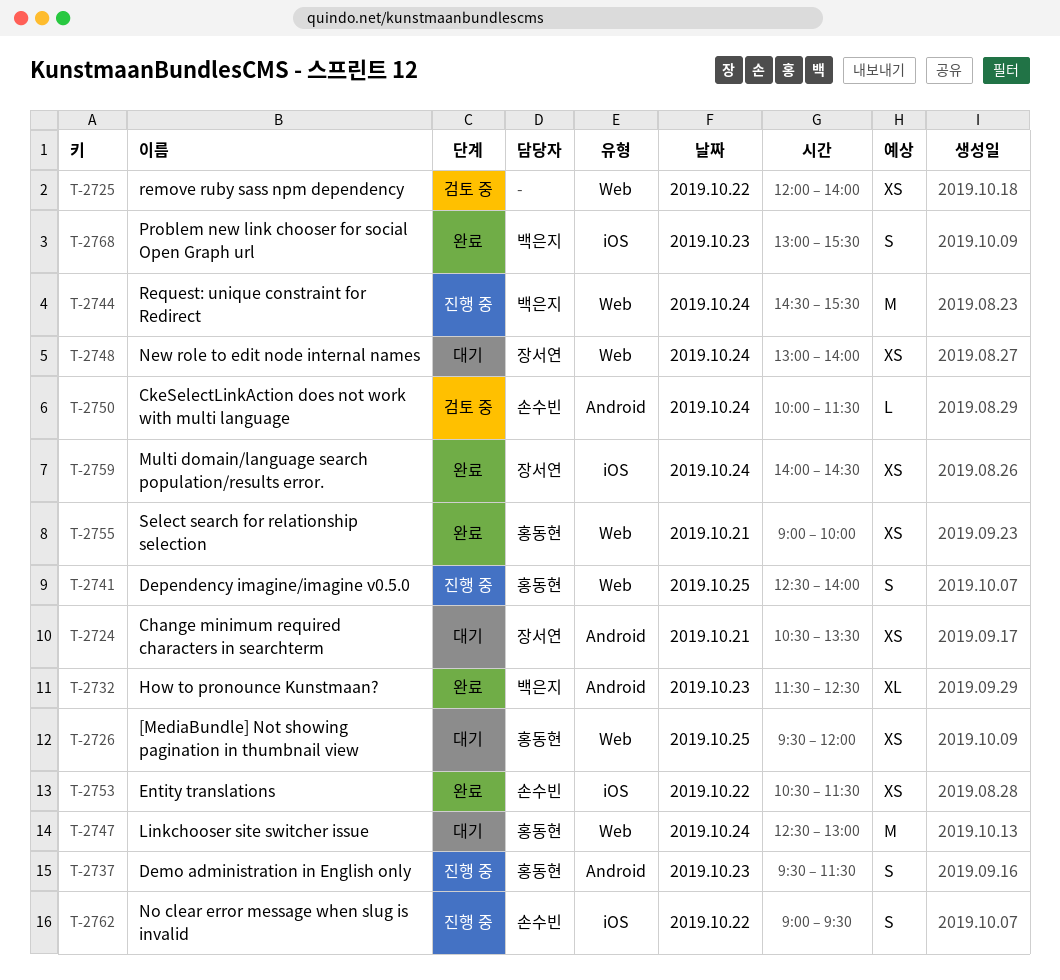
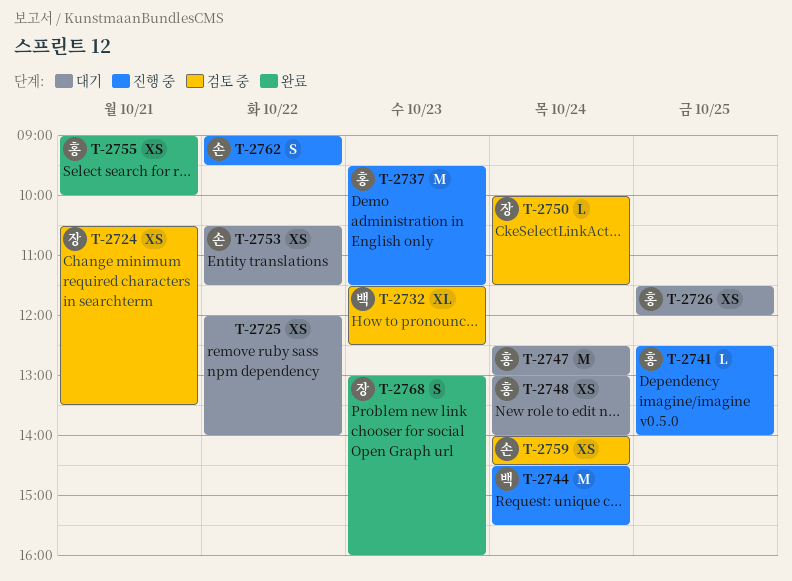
T-2724, status: 대기 -> 검토 중
T-2725, status: 검토 중 -> 대기
T-2726, begins: 09:30 -> 11:30
T-2732, status: 완료 -> 검토 중
T-2737, estimate: S -> M
T-2741, estimate: S -> L
T-2748, owner: 장서연 -> 홍동현
T-2750, owner: 손수빈 -> 장서연
T-2753, status: 완료 -> 대기
T-2759, status: 완료 -> 검토 중
T-2759, owner: 장서연 -> 손수빈
T-2768, owner: 백은지 -> 장서연
T-2768, ends: 15:30 -> 16:00

